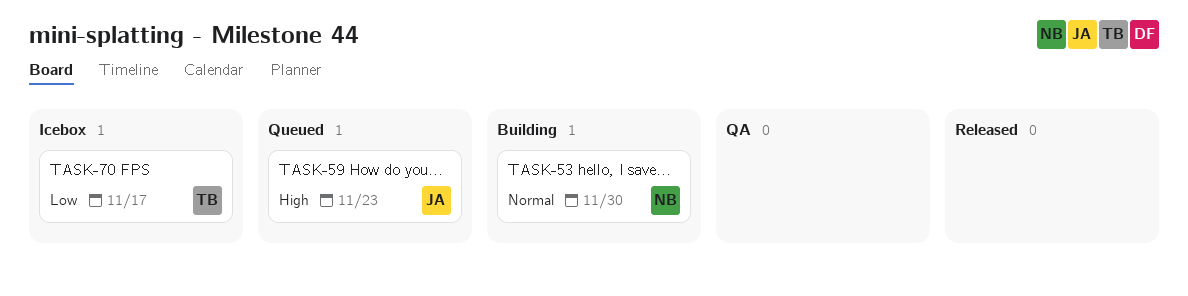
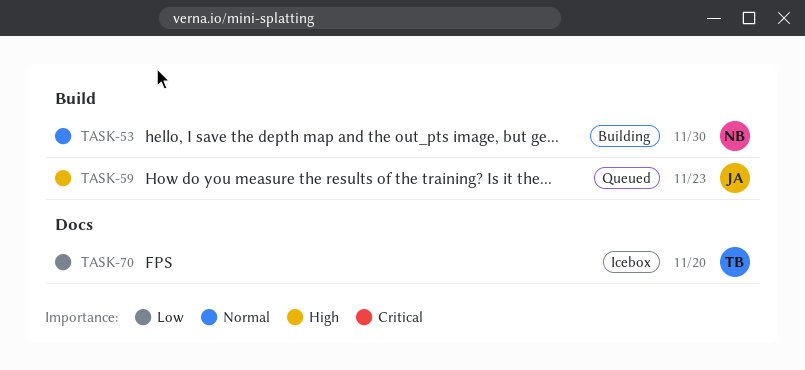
TASK-70, due: Nov 17 -> Nov 20

